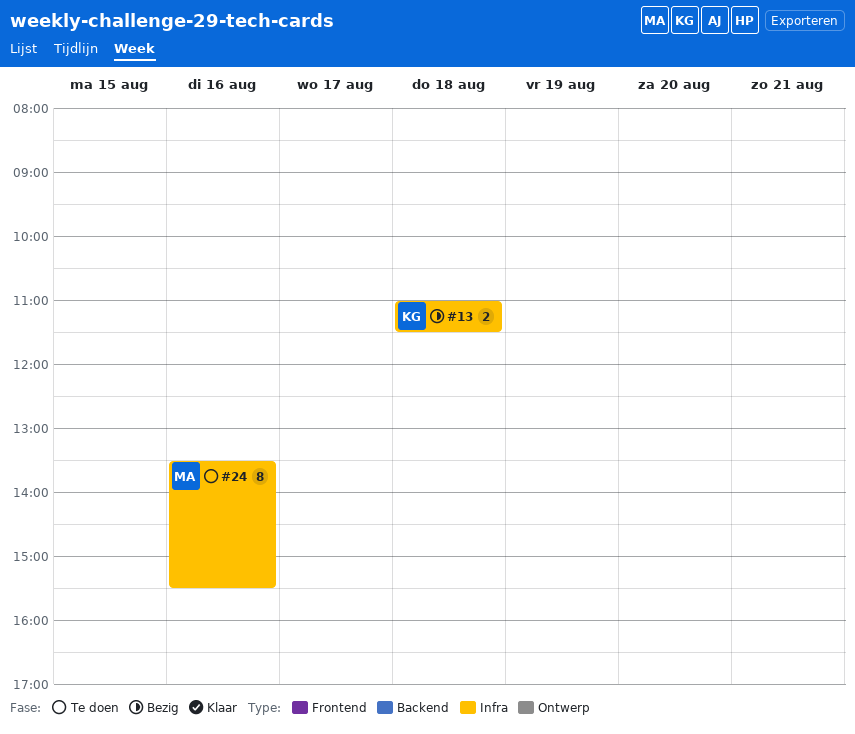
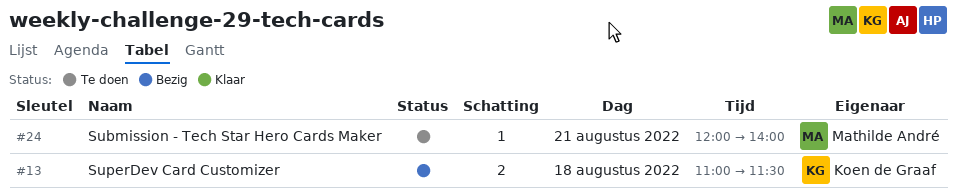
#24, estimate: 8 -> 1
#24, day: Aug 16 -> Aug 21
#24, begins: 13:30 -> 12:00
#24, ends: 15:30 -> 14:00

